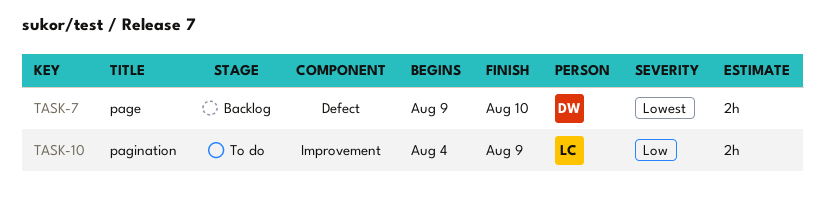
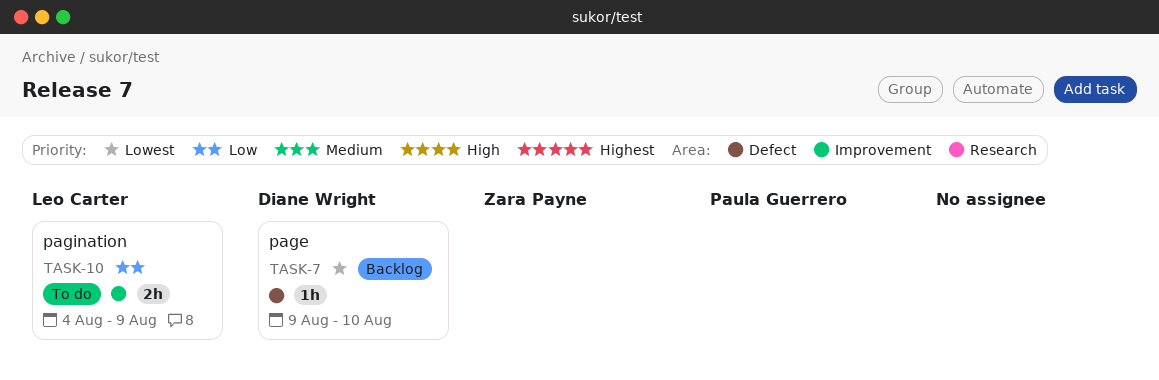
TASK-7, estimate: 2h -> 1h

